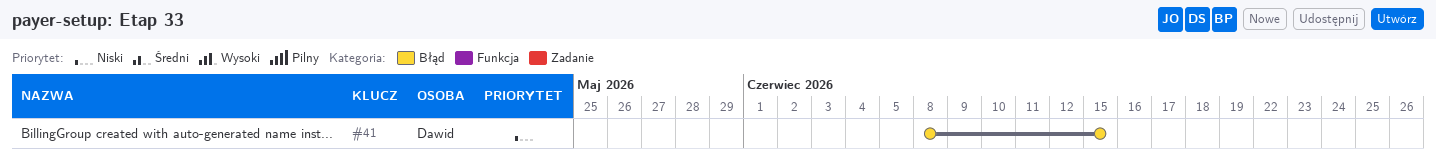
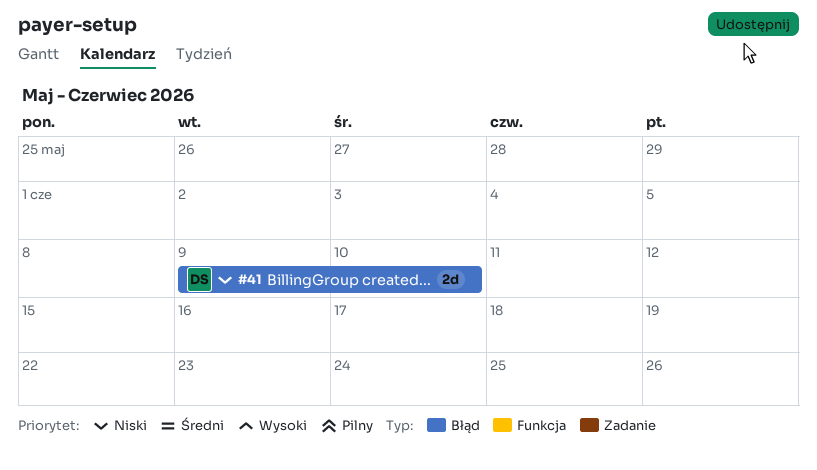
#41, start: Jun 8 -> Jun 9
#41, due: Jun 15 -> Jun 10

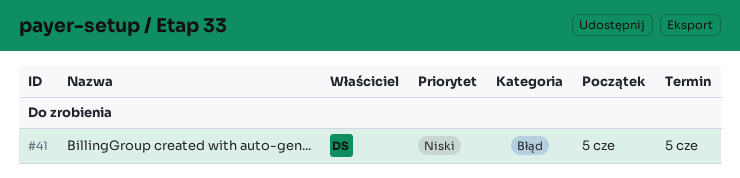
#41, start: Jun 9 -> Jun 5
#41, due: Jun 10 -> Jun 5

